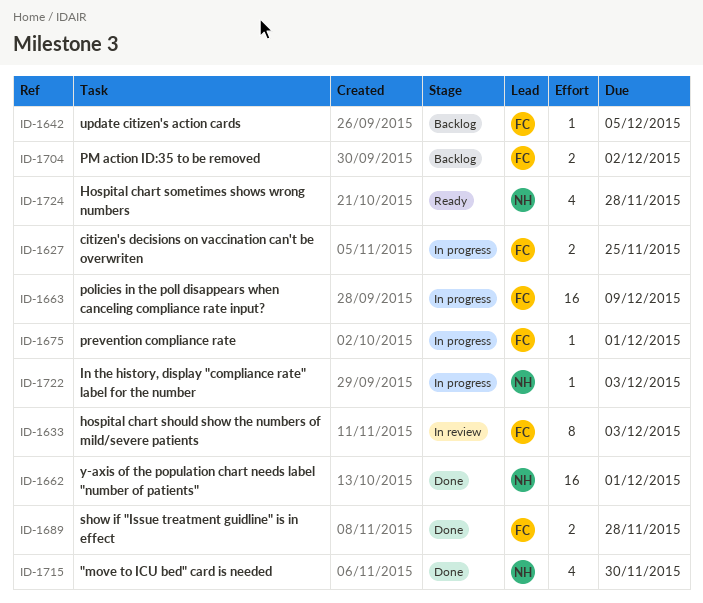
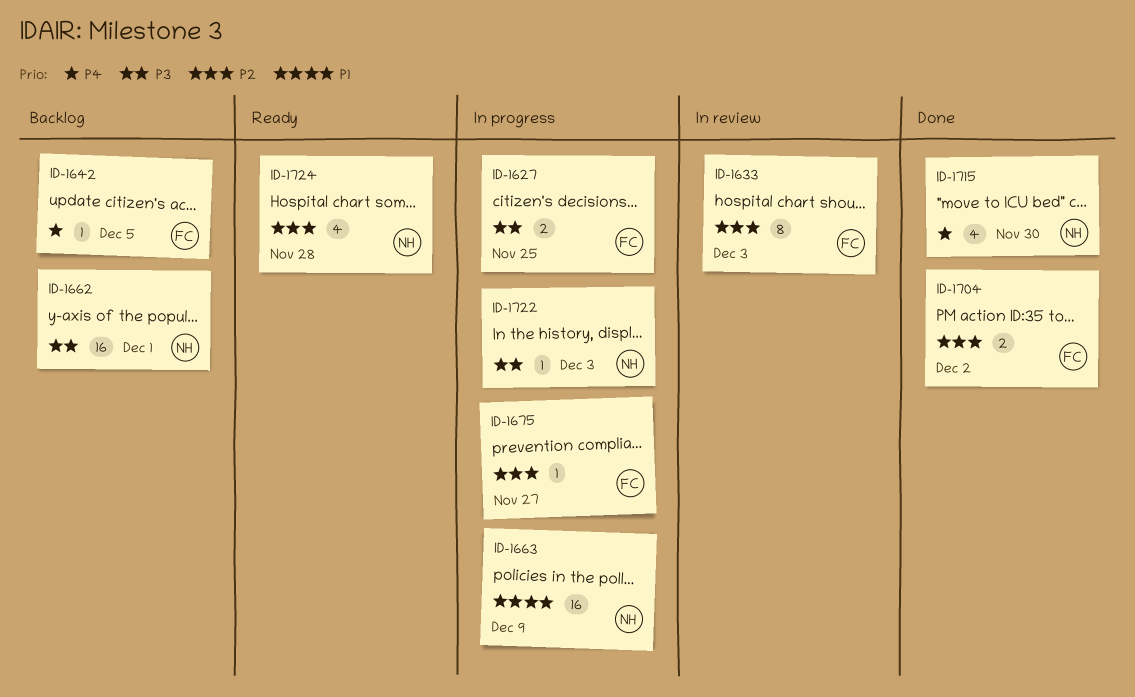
ID-1662, status: Done -> Backlog
ID-1663, owner: FC -> NH
ID-1675, due: Dec 1 -> Nov 27
ID-1689: present -> none
ID-1704, status: Backlog -> Done

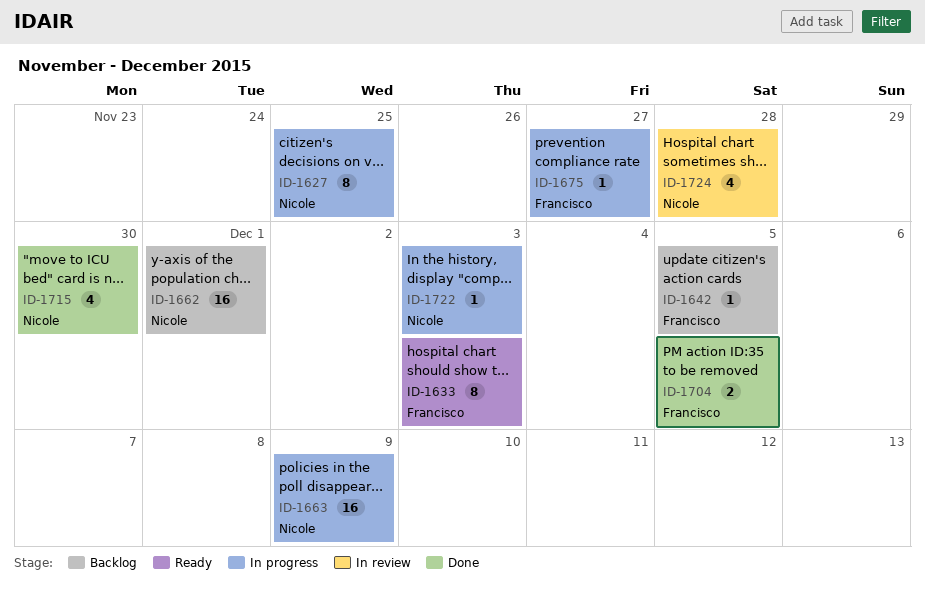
ID-1627, owner: Francisco -> Nicole
ID-1627, estimate: 2 -> 8
ID-1633, status: In review -> Ready
ID-1704, due: Dec 2 -> Dec 5
ID-1724, status: Ready -> In review

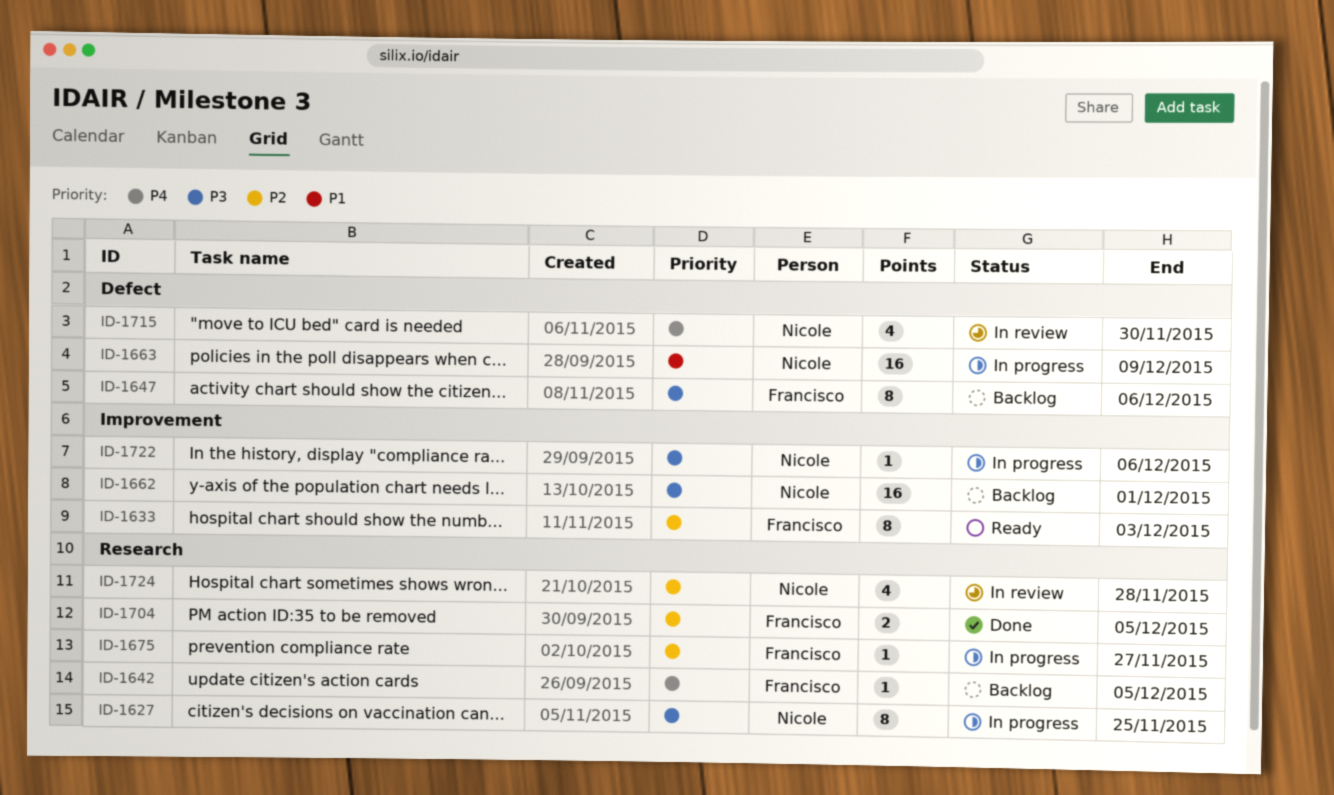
ID-1647: none -> present
ID-1715, status: Done -> In review
ID-1722, due: Dec 3 -> Dec 6

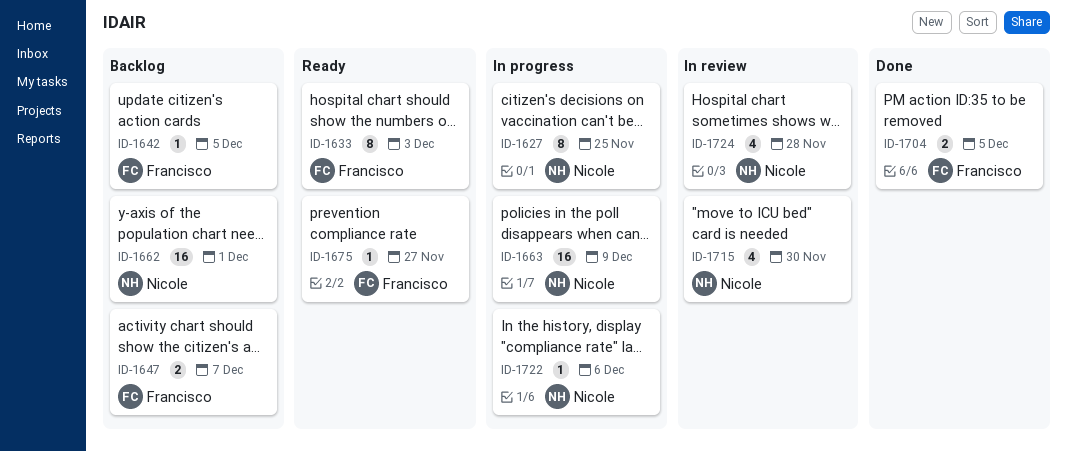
ID-1647, estimate: 8 -> 2
ID-1647, due: Dec 6 -> Dec 7
ID-1675, status: In progress -> Ready

